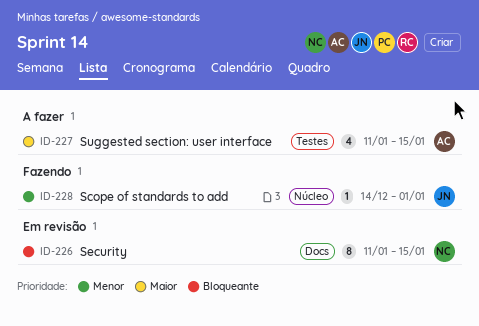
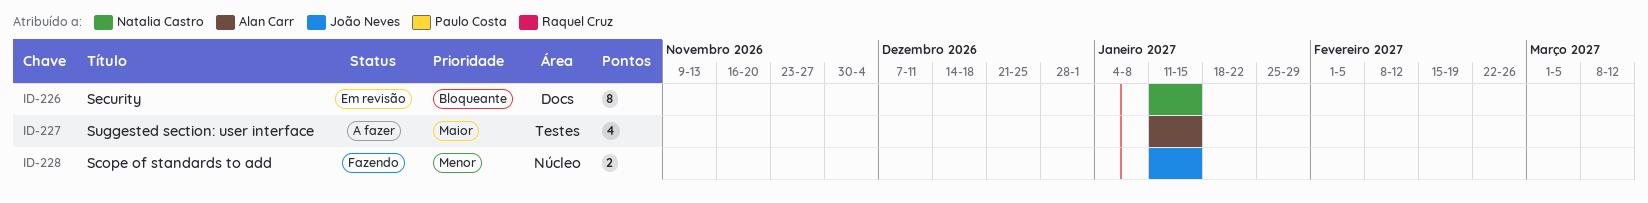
ID-228, estimate: 1 -> 2
ID-228, start: Dec 14 -> Jan 11
ID-228, due: Jan 1 -> Jan 15

